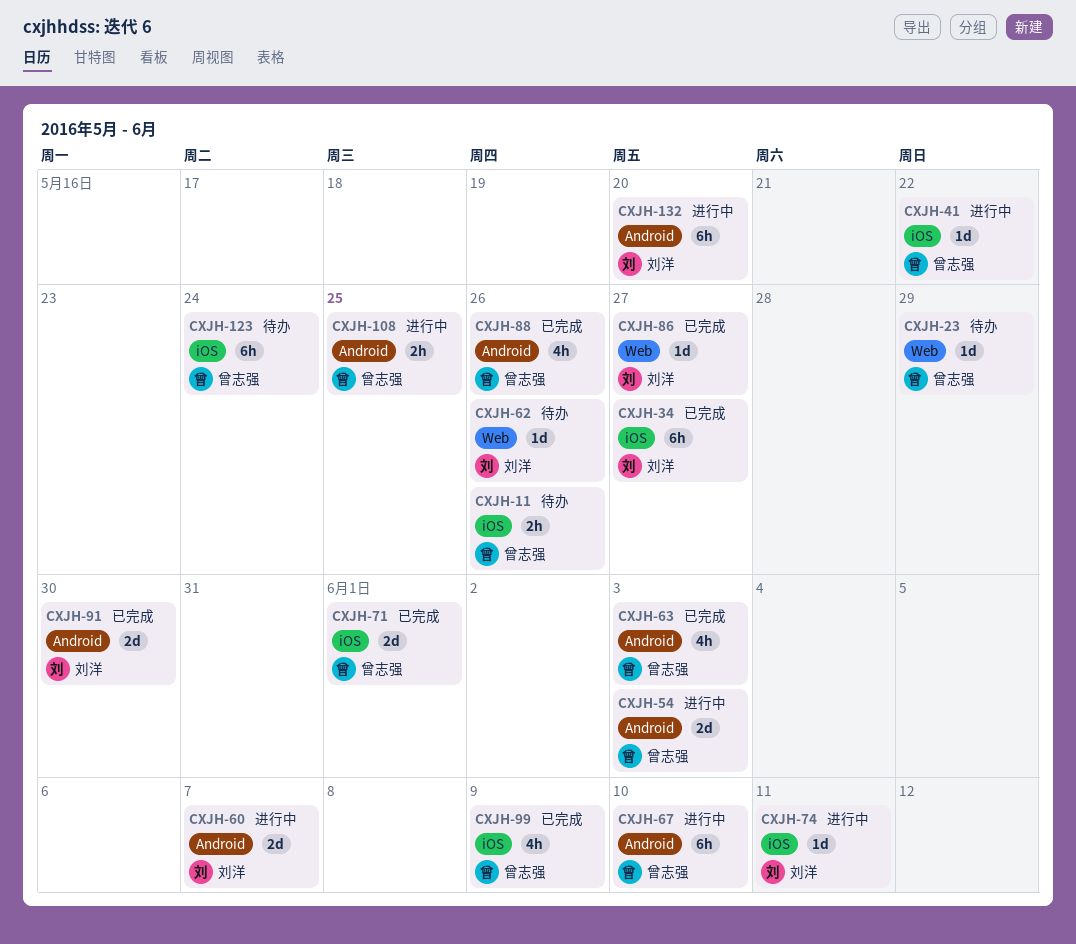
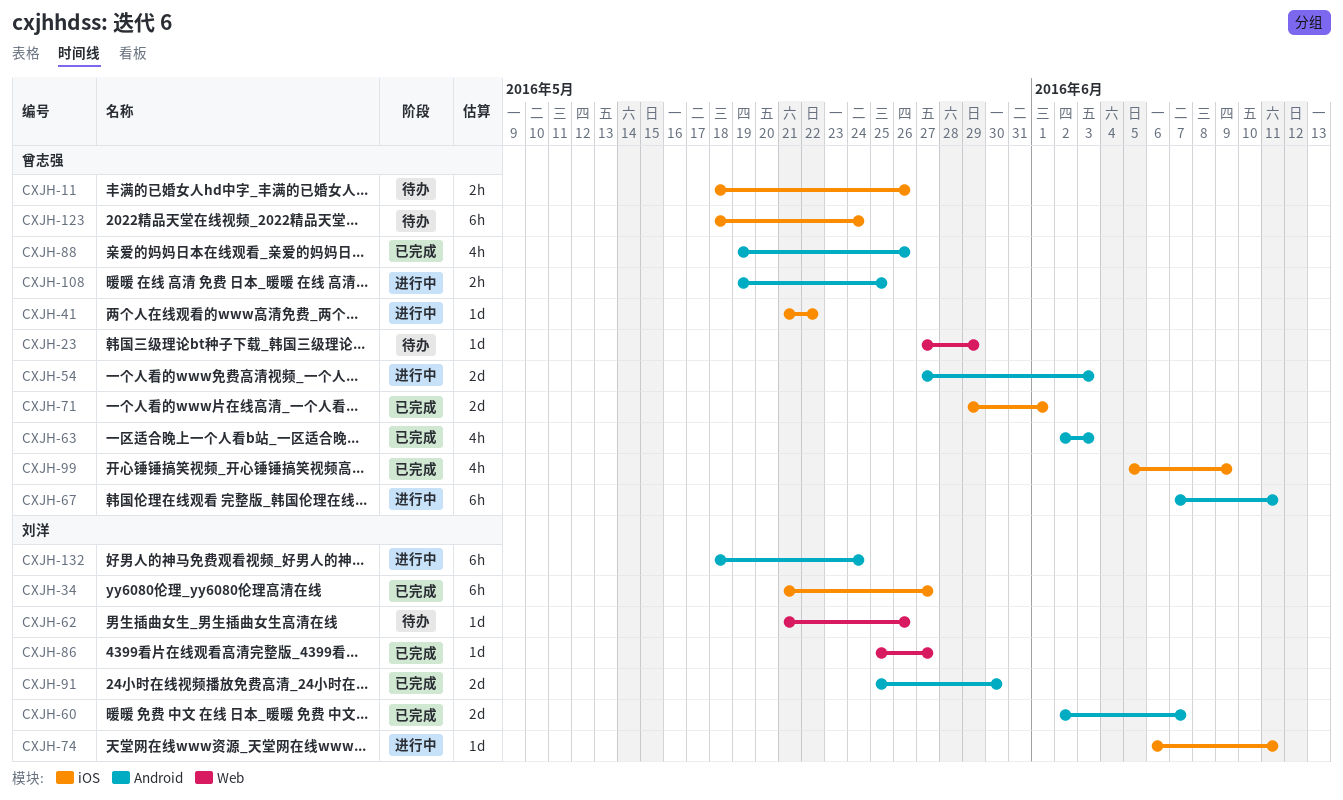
CXJH-60, status: 进行中 -> 已完成
CXJH-67, due: Jun 10 -> Jun 11
CXJH-132, due: May 20 -> May 24

